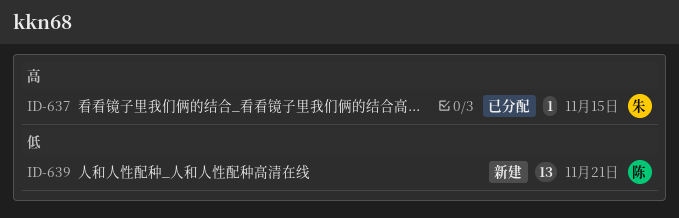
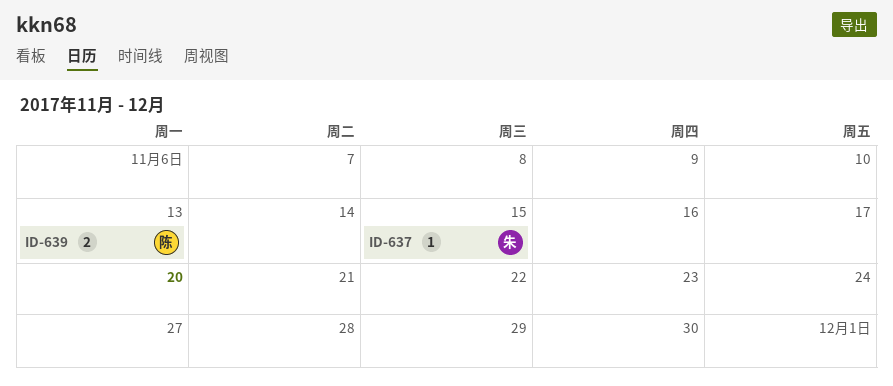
ID-639, estimate: 13 -> 2
ID-639, due: Nov 21 -> Nov 13

